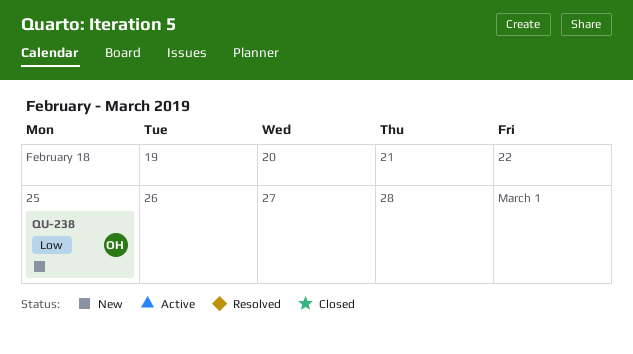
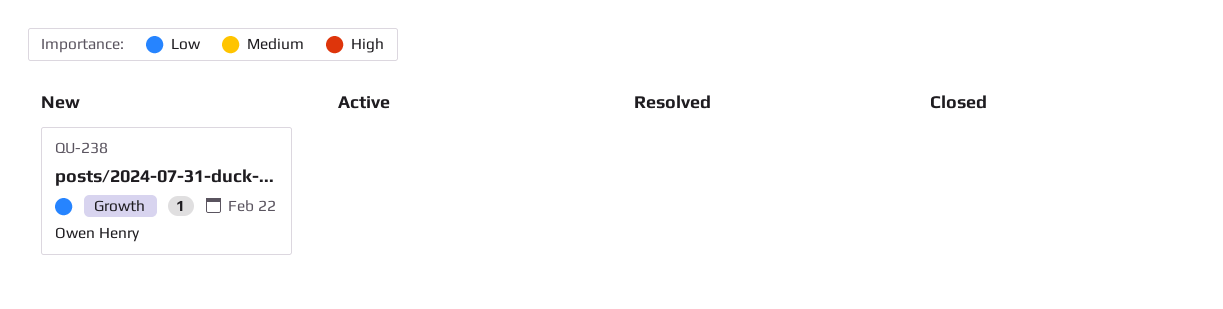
QU-238, due: Feb 25 -> Feb 22

